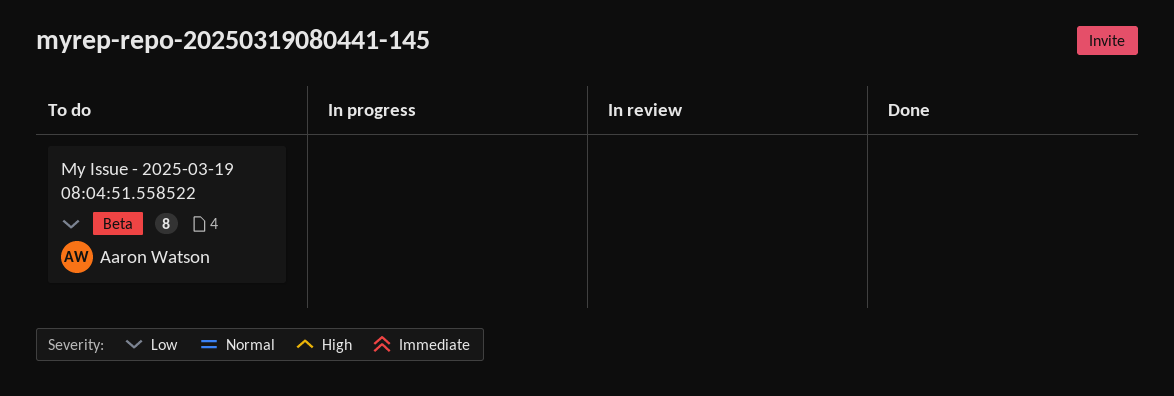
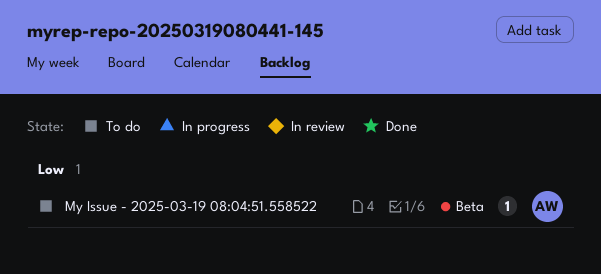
My Issue - 2025-03-19 08:04:51.558522, estimate: 8 -> 1

